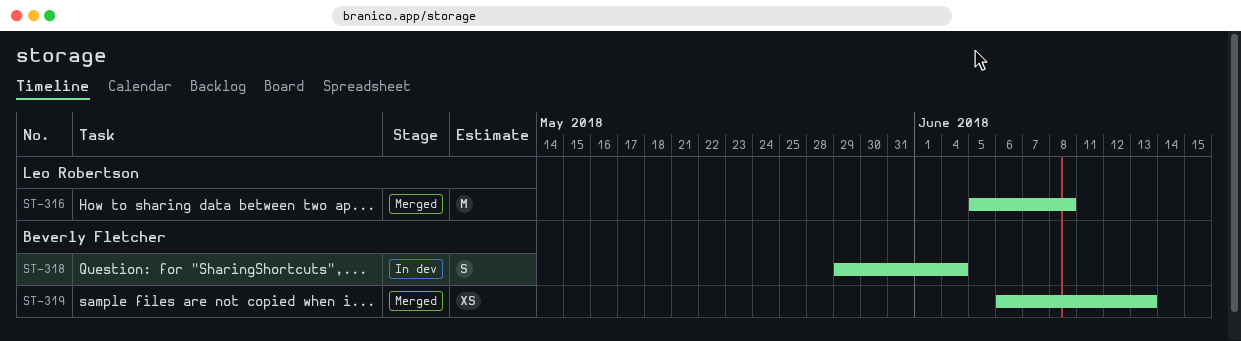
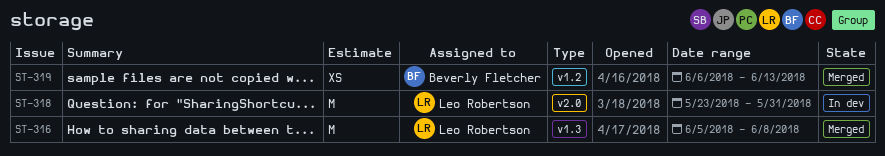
ST-318, owner: Beverly Fletcher -> Leo Robertson
ST-318, estimate: S -> M
ST-318, start: May 29 -> May 23
ST-318, due: Jun 4 -> May 31

